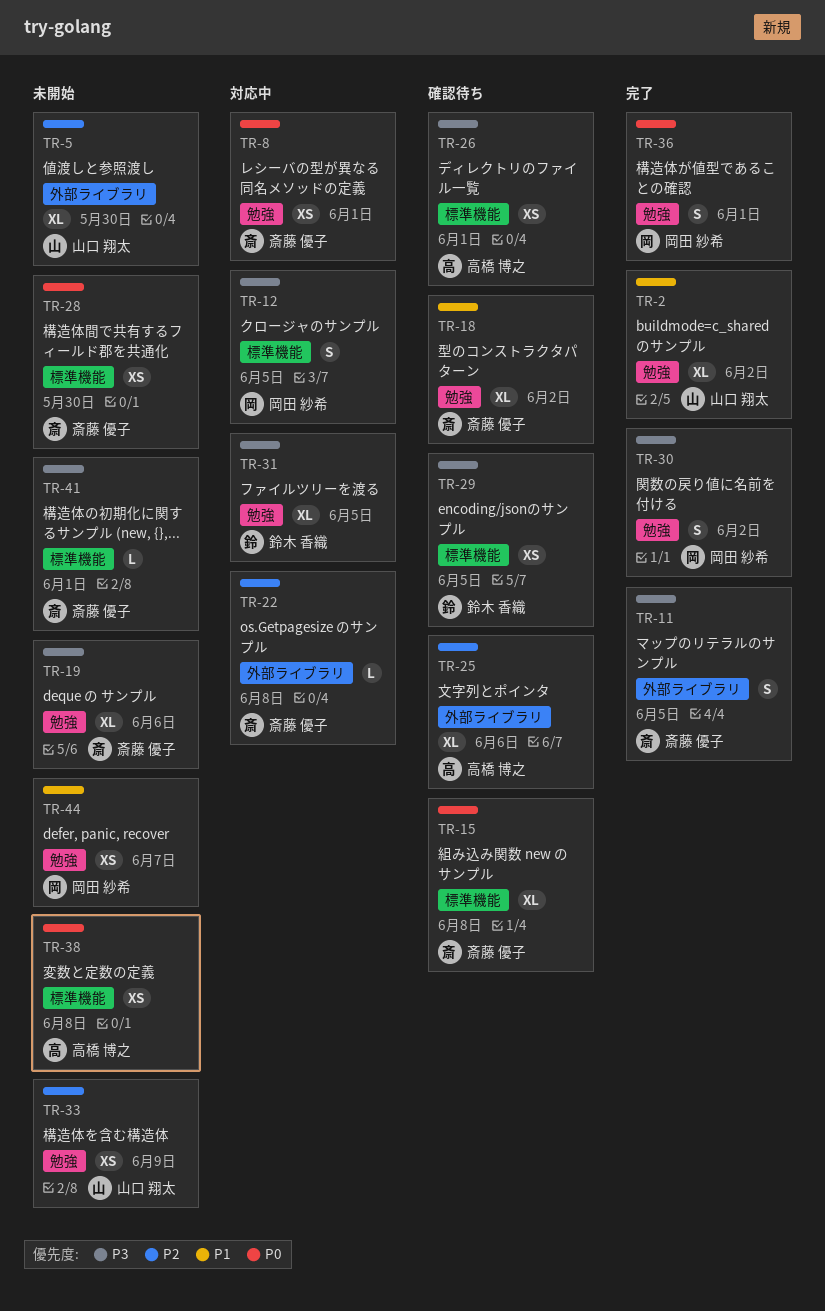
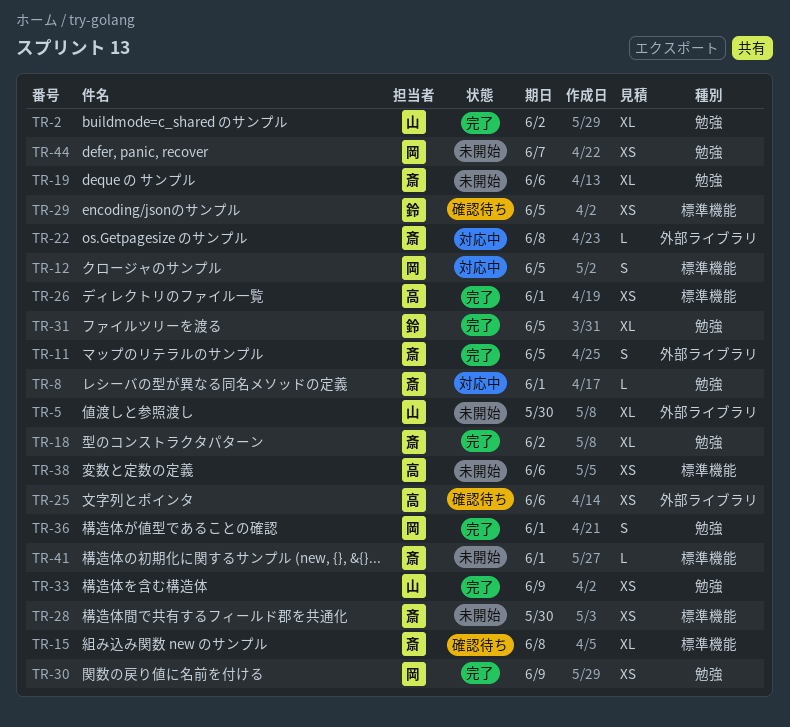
TR-8, estimate: XS -> L
TR-18, status: 確認待ち -> 完了
TR-25, estimate: XL -> XS
TR-26, status: 確認待ち -> 完了
TR-30, estimate: S -> XS
TR-30, due: Jun 2 -> Jun 9
TR-31, status: 対応中 -> 完了
TR-33, status: 未開始 -> 完了
TR-38, due: Jun 8 -> Jun 6

